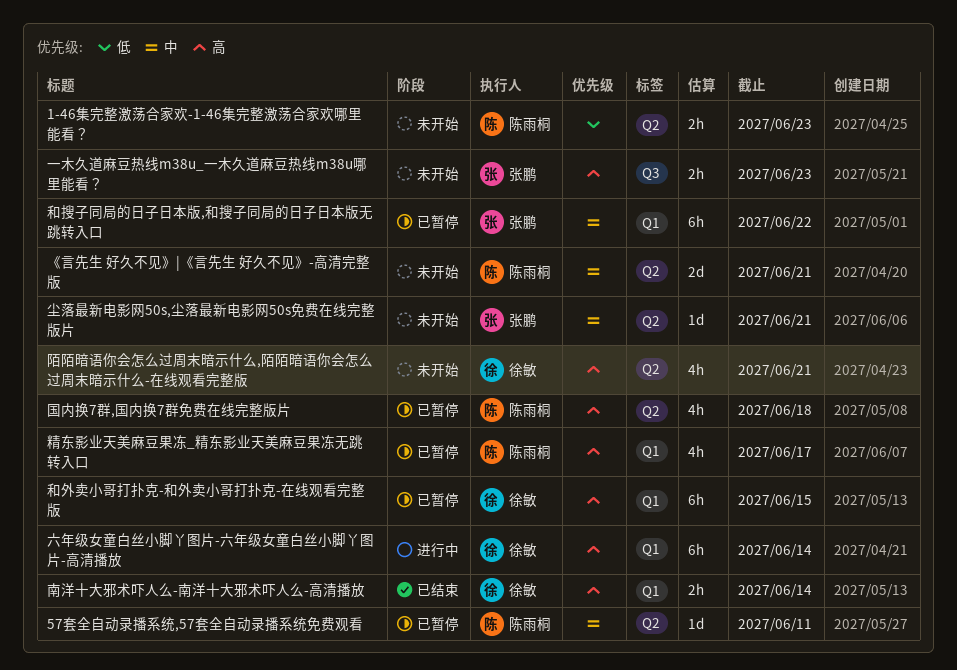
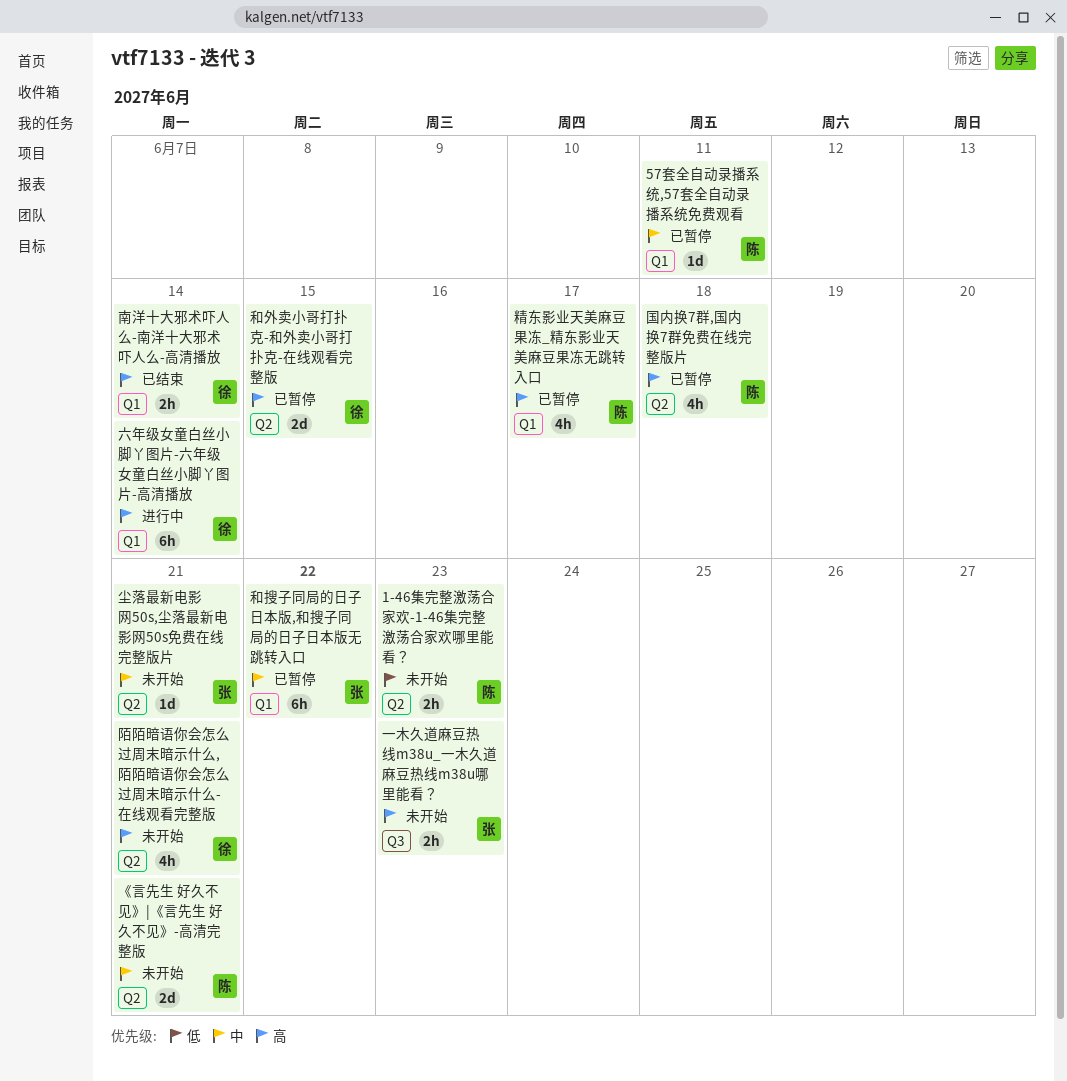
57套全自动录播系统,57套全自动录播系统免费观看, label: Q2 -> Q1
和外卖小哥打扑克-和外卖小哥打扑克-在线观看完整版, label: Q1 -> Q2
和外卖小哥打扑克-和外卖小哥打扑克-在线观看完整版, estimate: 6h -> 2d

